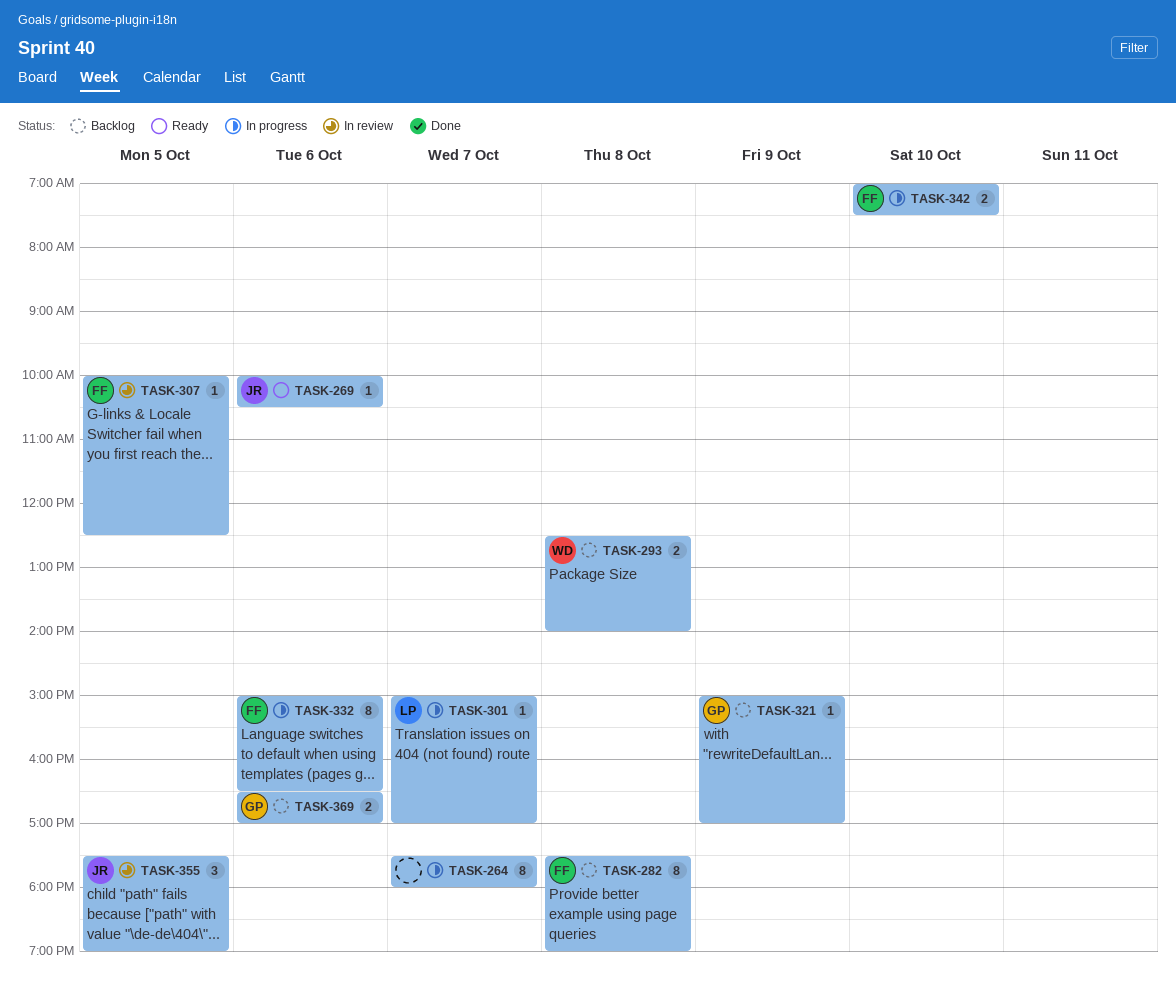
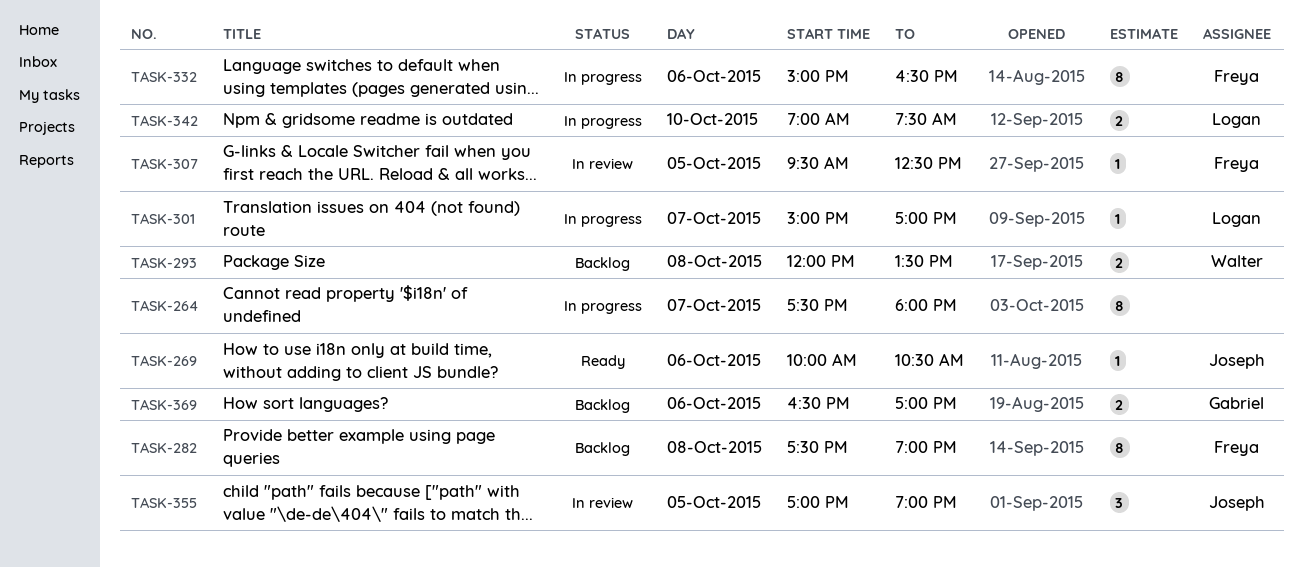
TASK-293, begins: 12:30 -> 12:00
TASK-293, ends: 14:00 -> 13:30
TASK-307, begins: 10:00 -> 09:30
TASK-321: present -> none
TASK-342, owner: Freya -> Logan
TASK-355, begins: 17:30 -> 17:00

